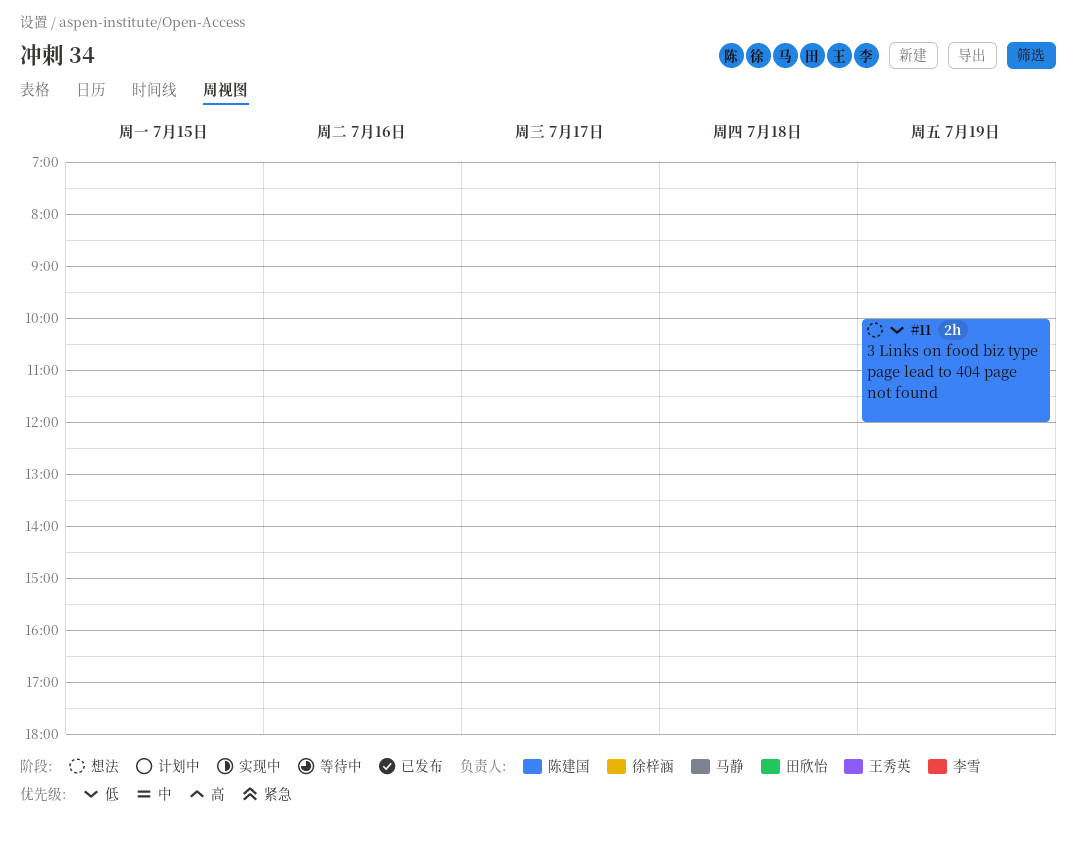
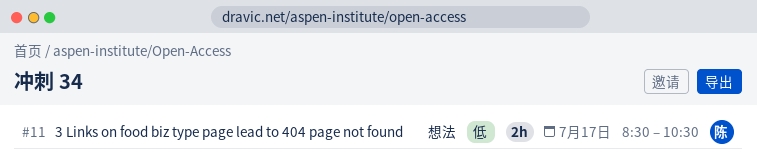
#11, day: Jul 19 -> Jul 17
#11, begins: 10:00 -> 08:30
#11, ends: 12:00 -> 10:30

